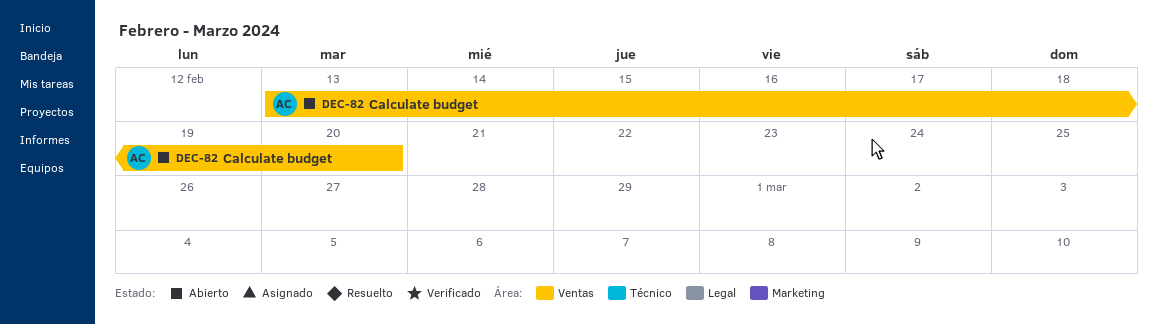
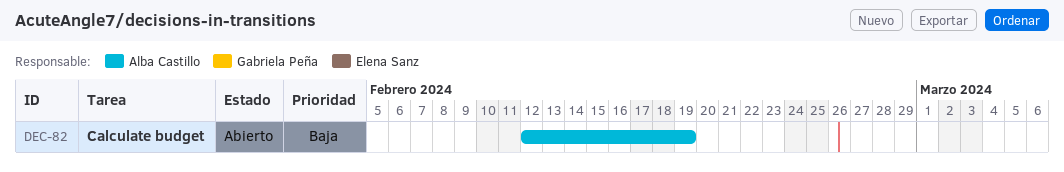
DEC-82, start: Feb 13 -> Feb 12
DEC-82, due: Feb 20 -> Feb 19

